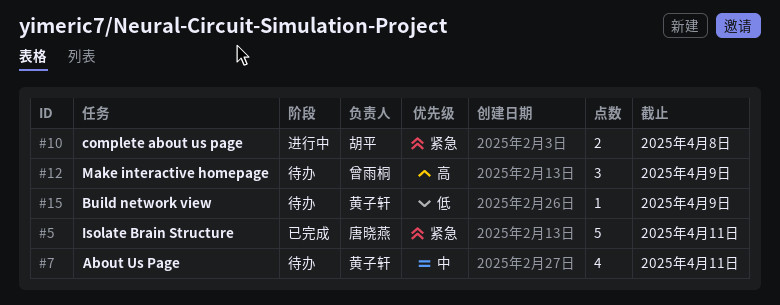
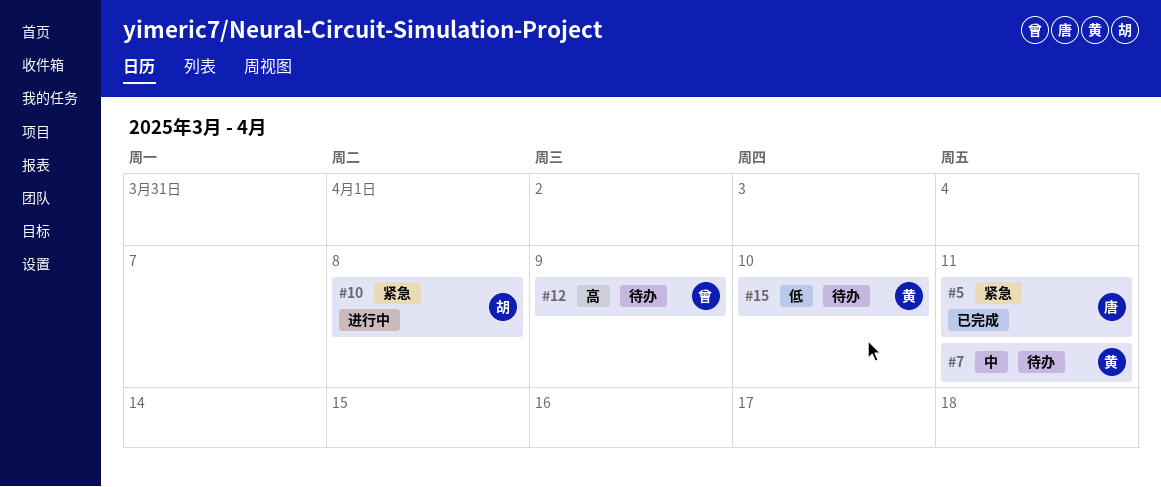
#15, due: Apr 9 -> Apr 10

